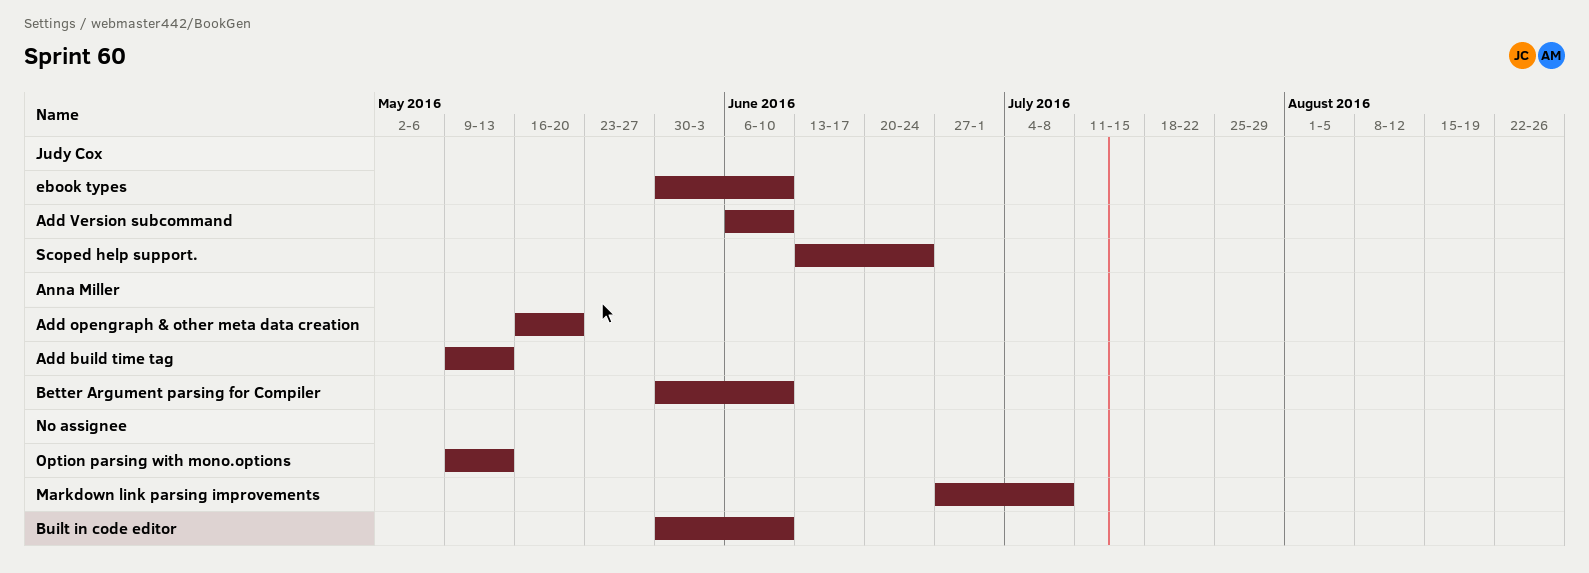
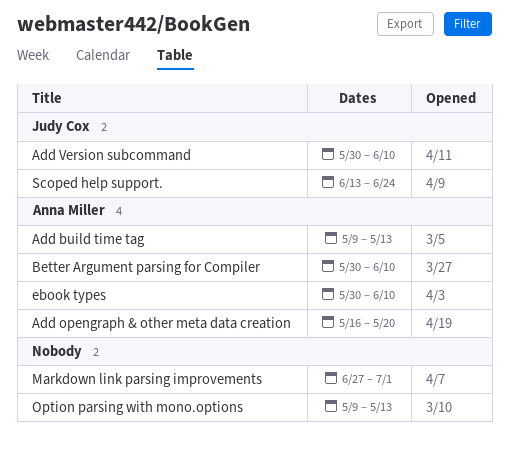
Add Version subcommand, start: Jun 6 -> May 30
Built in code editor: present -> none
ebook types, owner: Judy Cox -> Anna Miller
Markdown link parsing improvements, due: Jul 8 -> Jul 1

